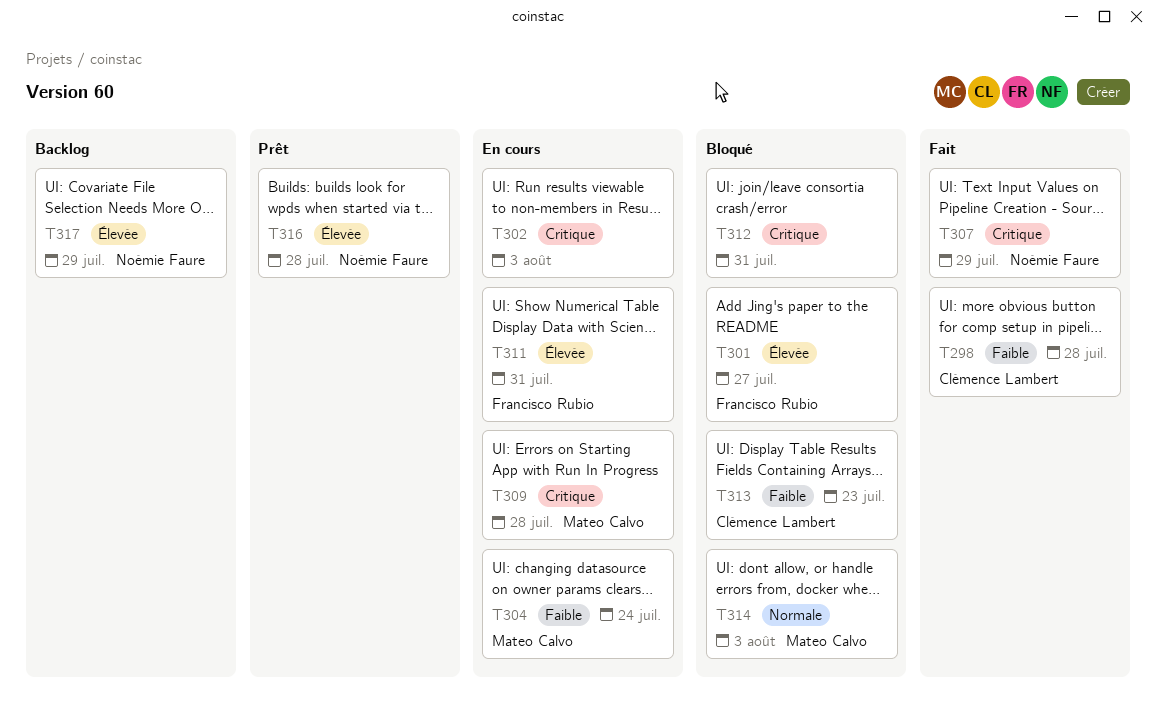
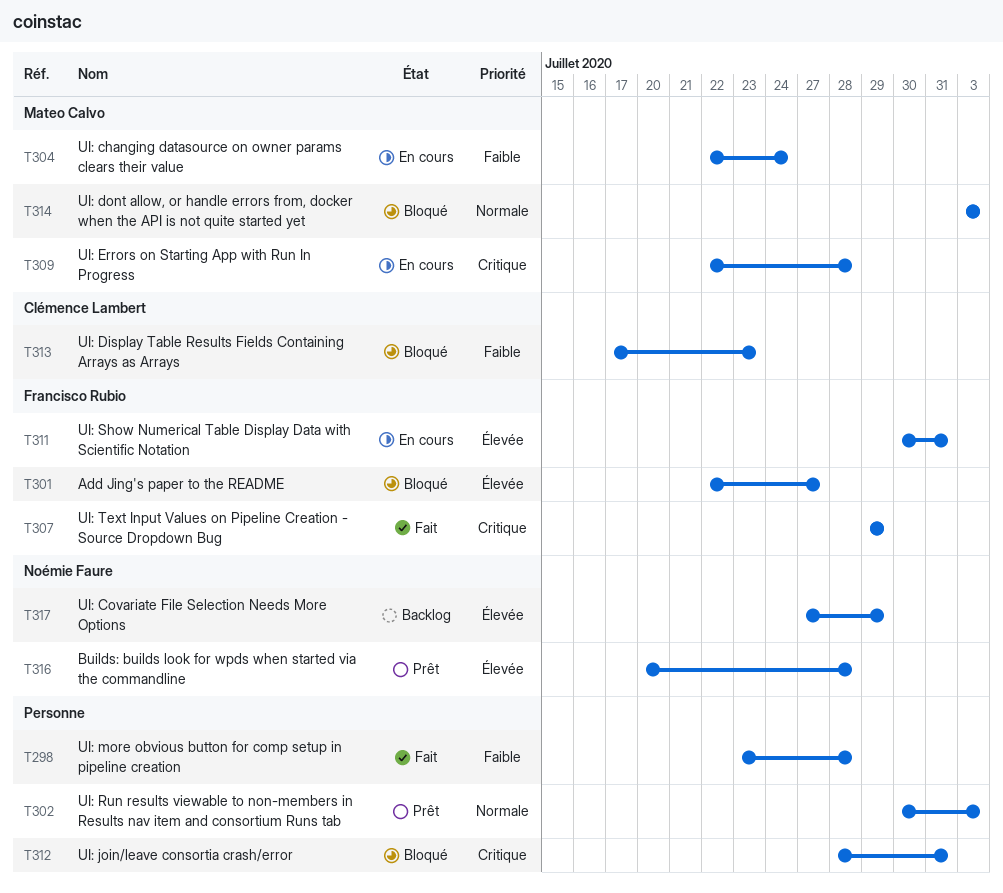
T298, owner: Clémence Lambert -> none
T302, status: En cours -> Prêt
T302, priority: Critique -> Normale
T307, owner: Noémie Faure -> Francisco Rubio

